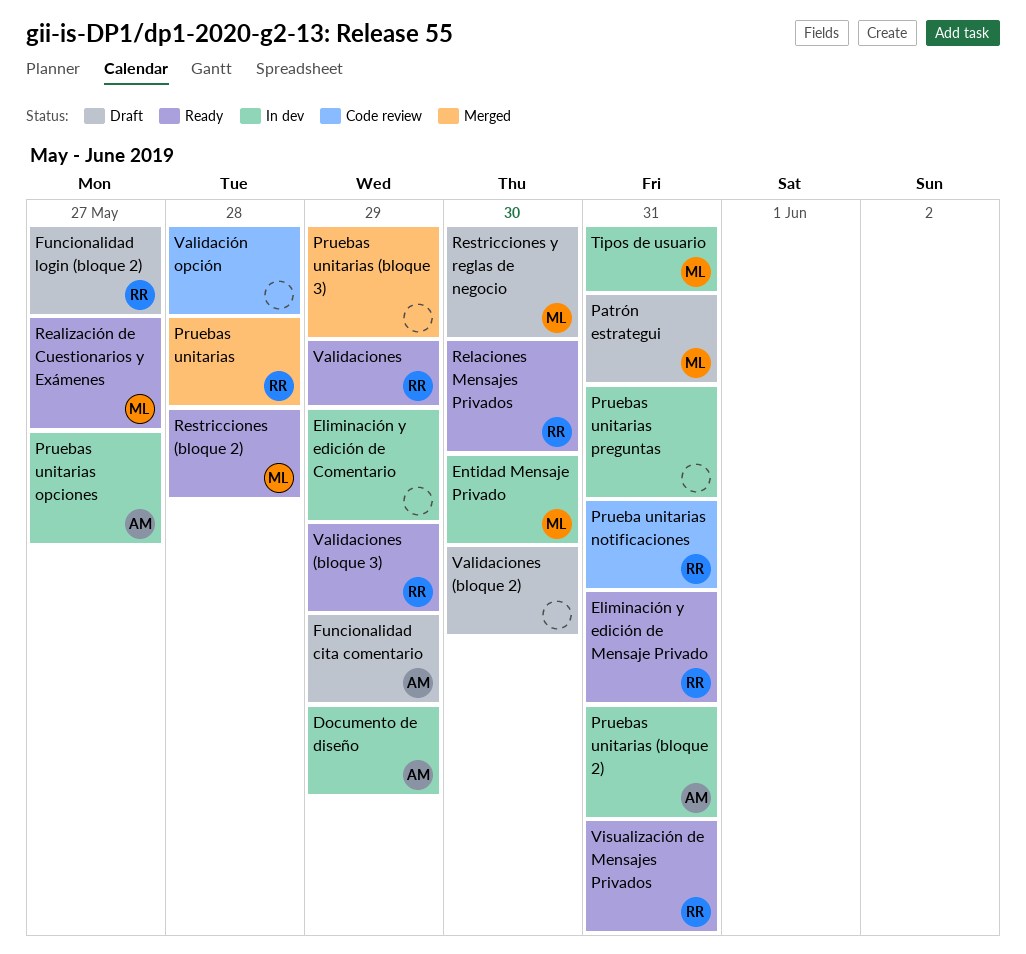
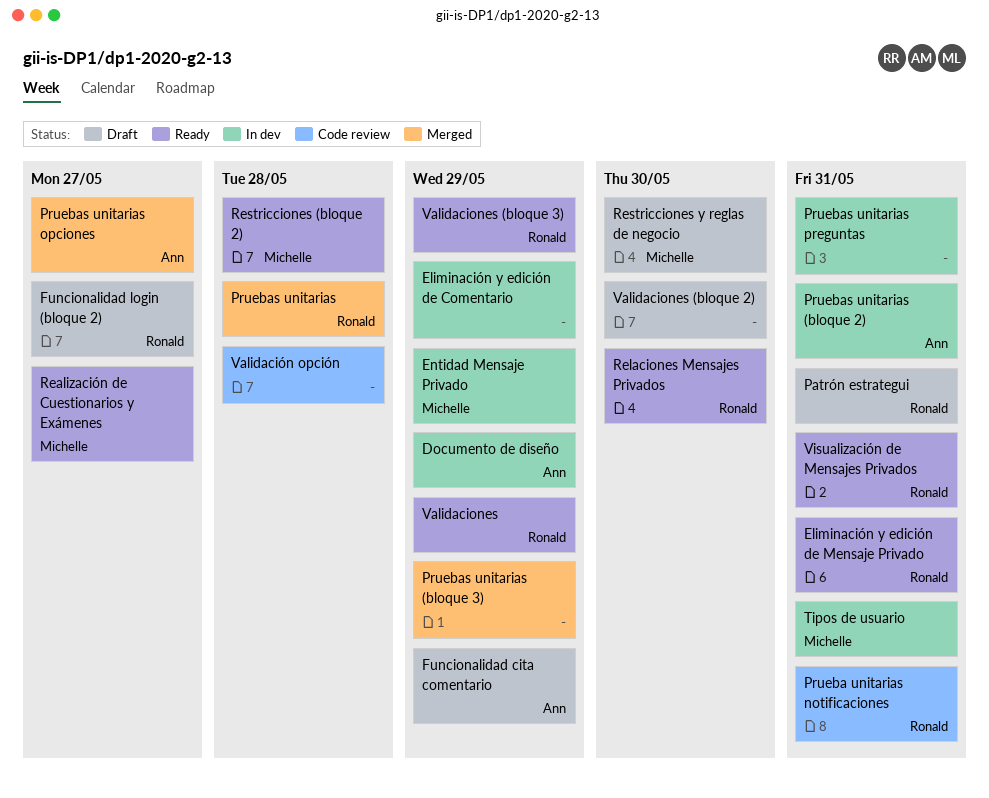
Entidad Mensaje Privado, due: May 30 -> May 29
Patrón estrategui, owner: Michelle -> Ronald
Pruebas unitarias opciones, status: In dev -> Merged

